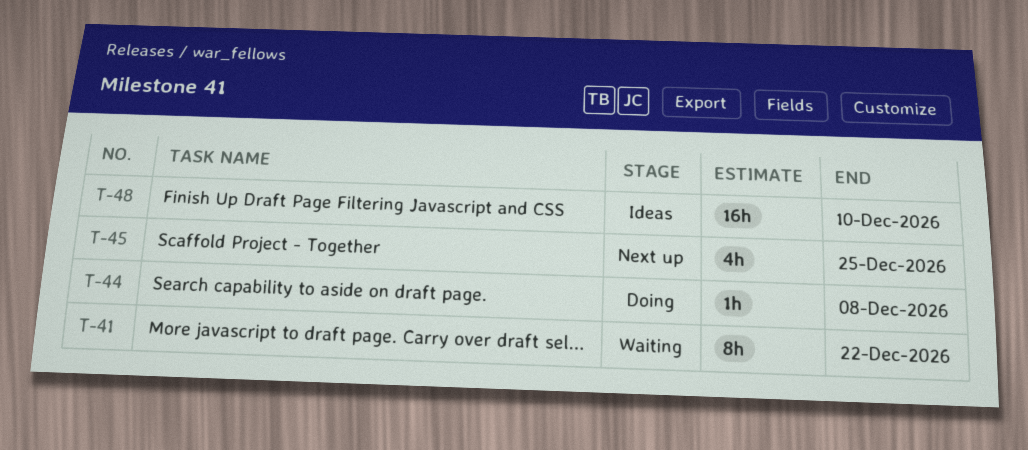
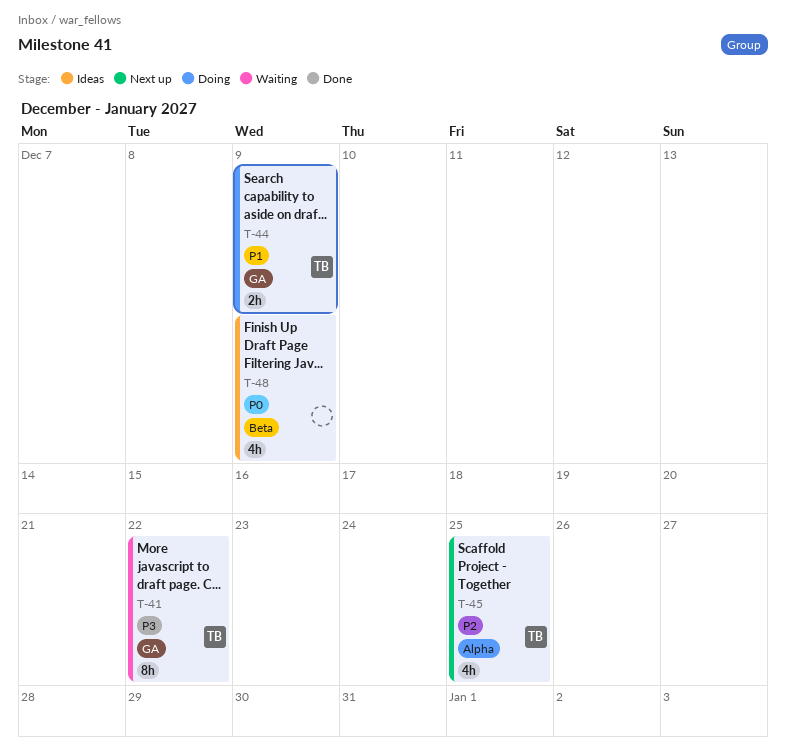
T-44, estimate: 1h -> 2h
T-44, due: Dec 8 -> Dec 9
T-48, estimate: 16h -> 4h
T-48, due: Dec 10 -> Dec 9

